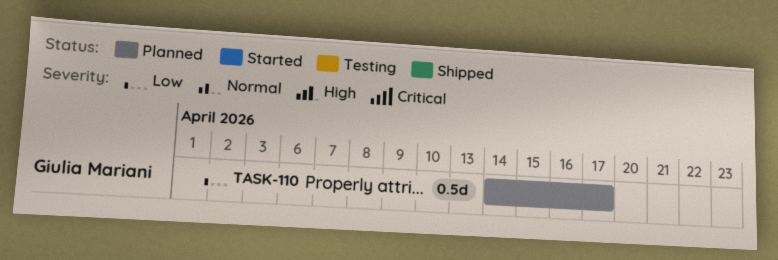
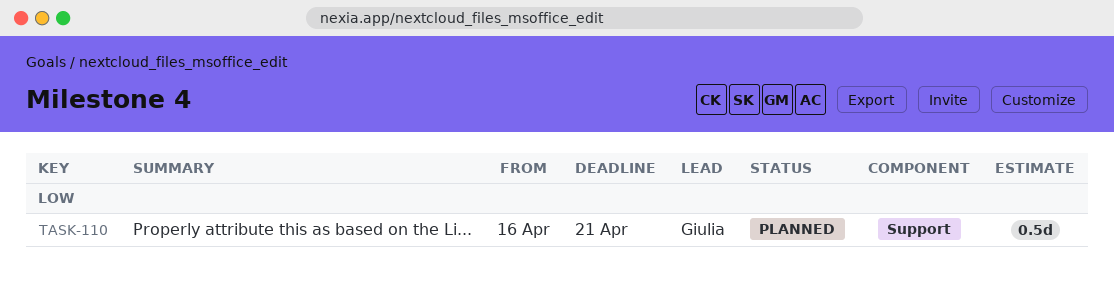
TASK-110, start: Apr 14 -> Apr 16
TASK-110, due: Apr 17 -> Apr 21

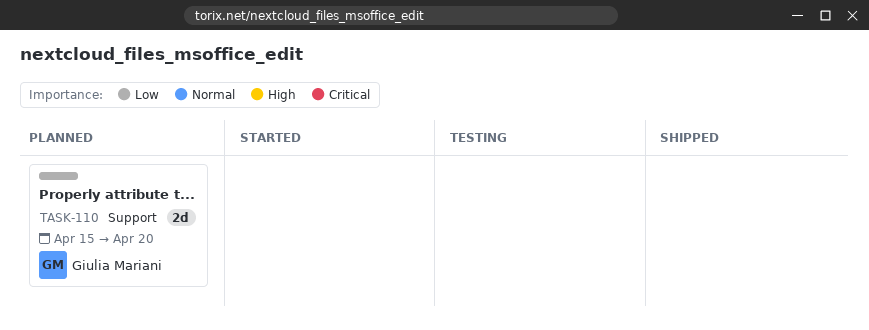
TASK-110, estimate: 0.5d -> 2d
TASK-110, start: Apr 16 -> Apr 15
TASK-110, due: Apr 21 -> Apr 20

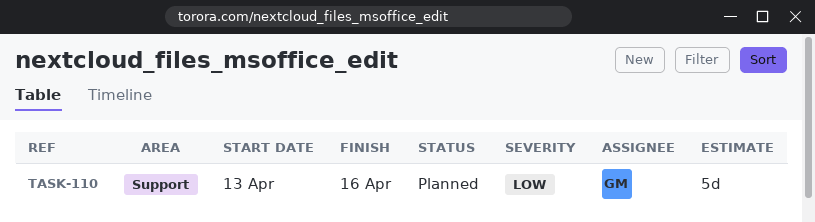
TASK-110, estimate: 2d -> 5d
TASK-110, start: Apr 15 -> Apr 13
TASK-110, due: Apr 20 -> Apr 16

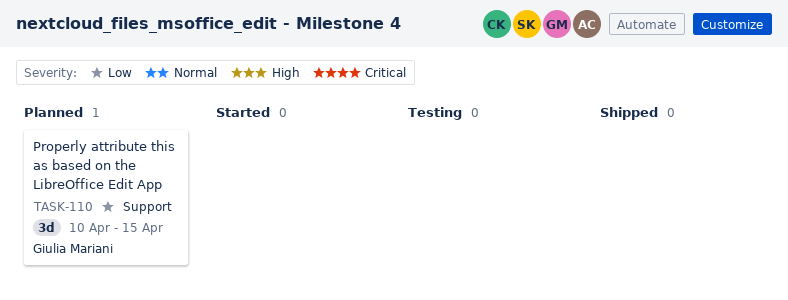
TASK-110, estimate: 5d -> 3d
TASK-110, start: Apr 13 -> Apr 10
TASK-110, due: Apr 16 -> Apr 15

